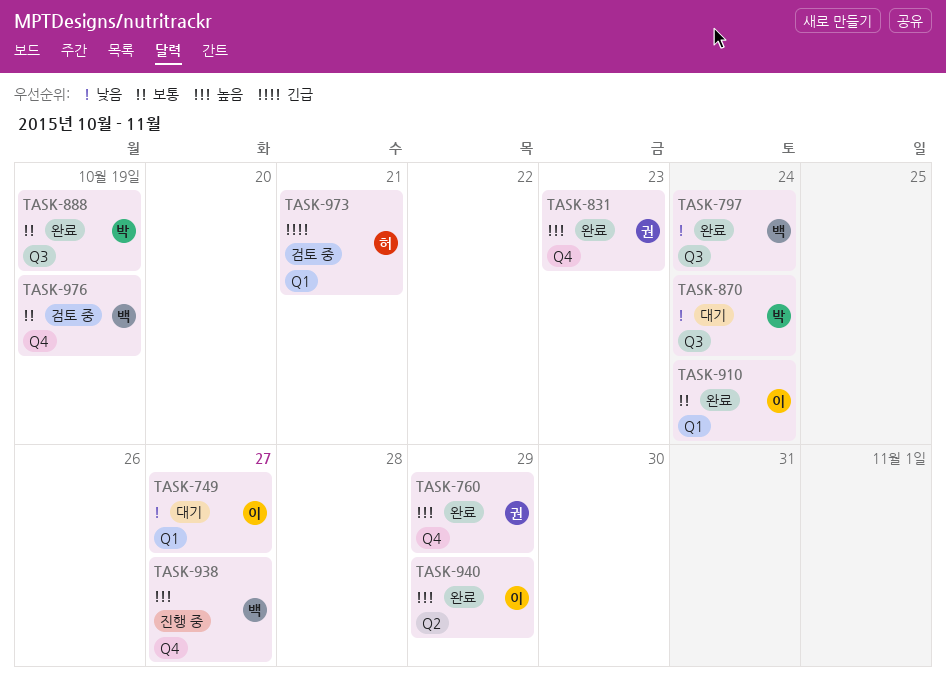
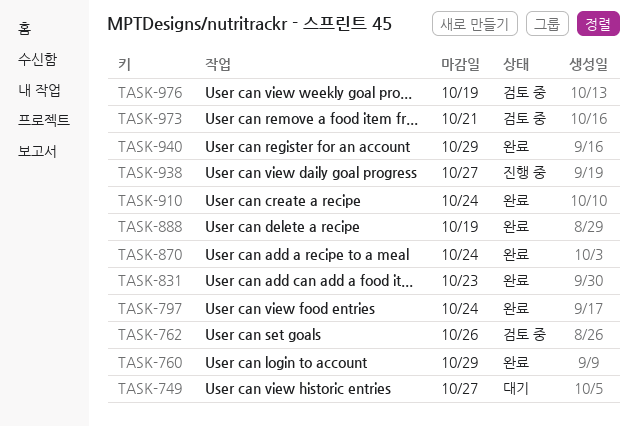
TASK-762: none -> present
TASK-870, status: 대기 -> 완료

